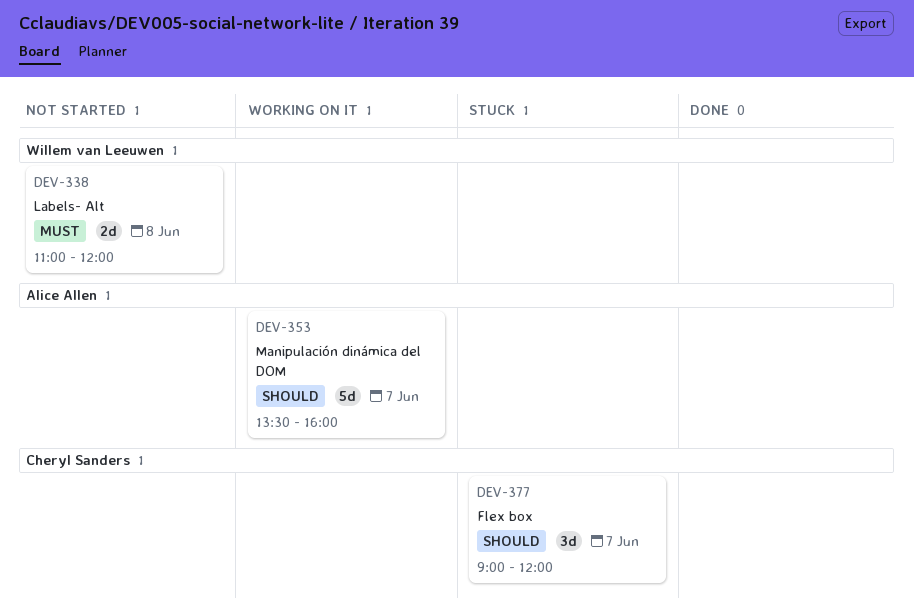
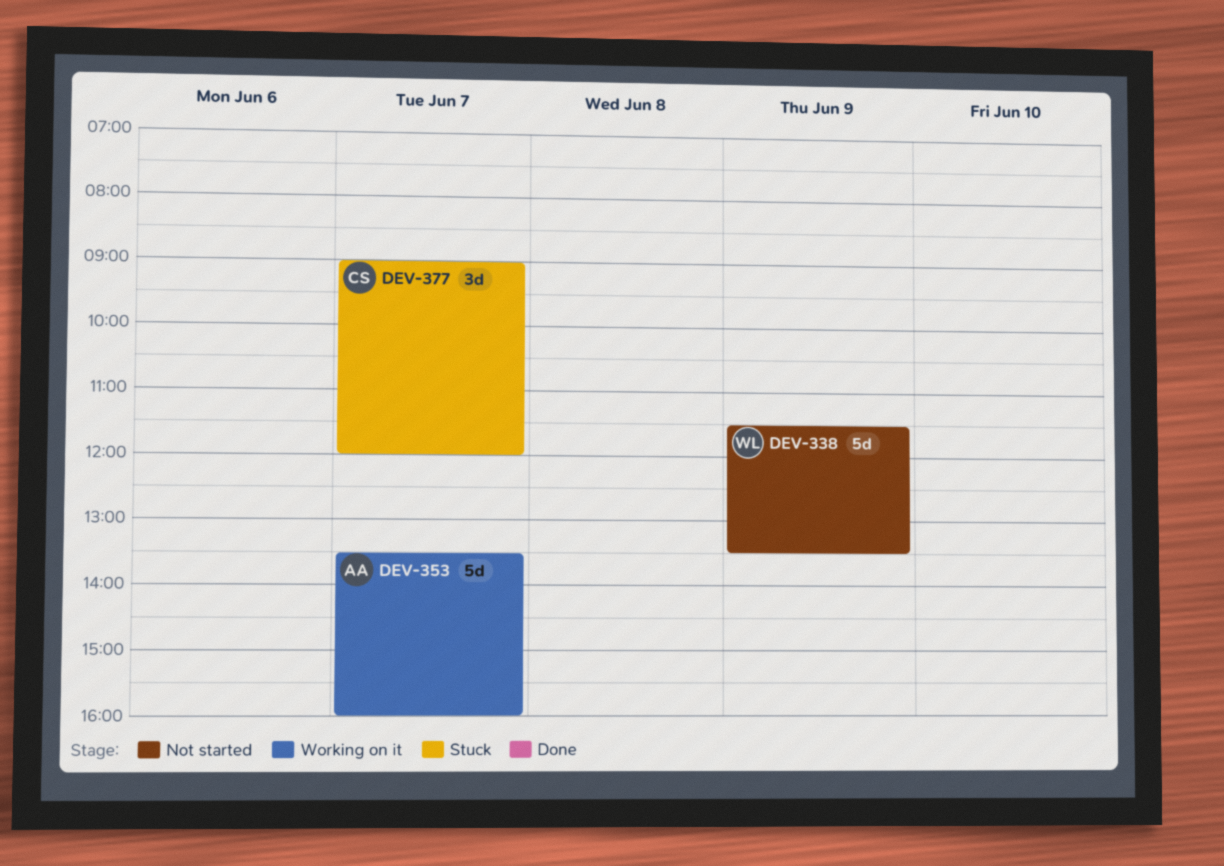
DEV-338, estimate: 2d -> 5d
DEV-338, day: Jun 8 -> Jun 9
DEV-338, begins: 11:00 -> 11:30
DEV-338, ends: 12:00 -> 13:30

